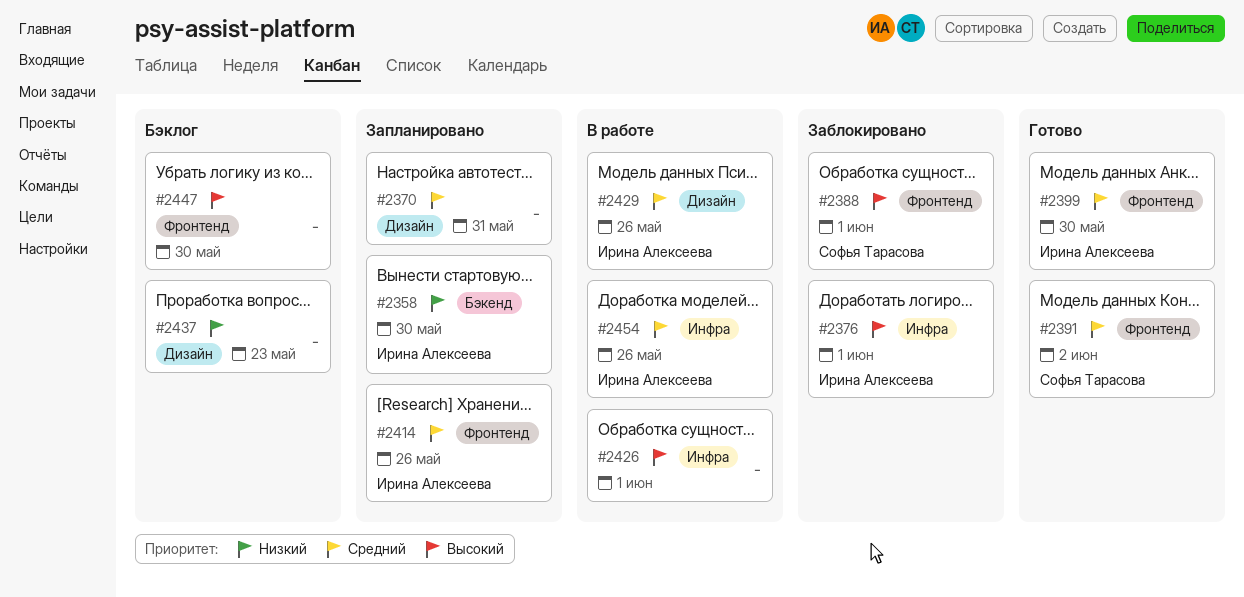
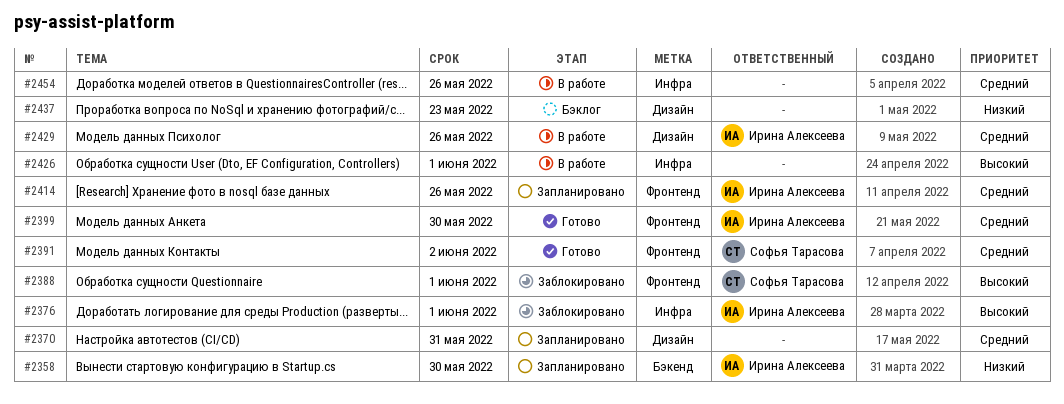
#2447: present -> none
#2454, owner: Ирина Алексеева -> none

